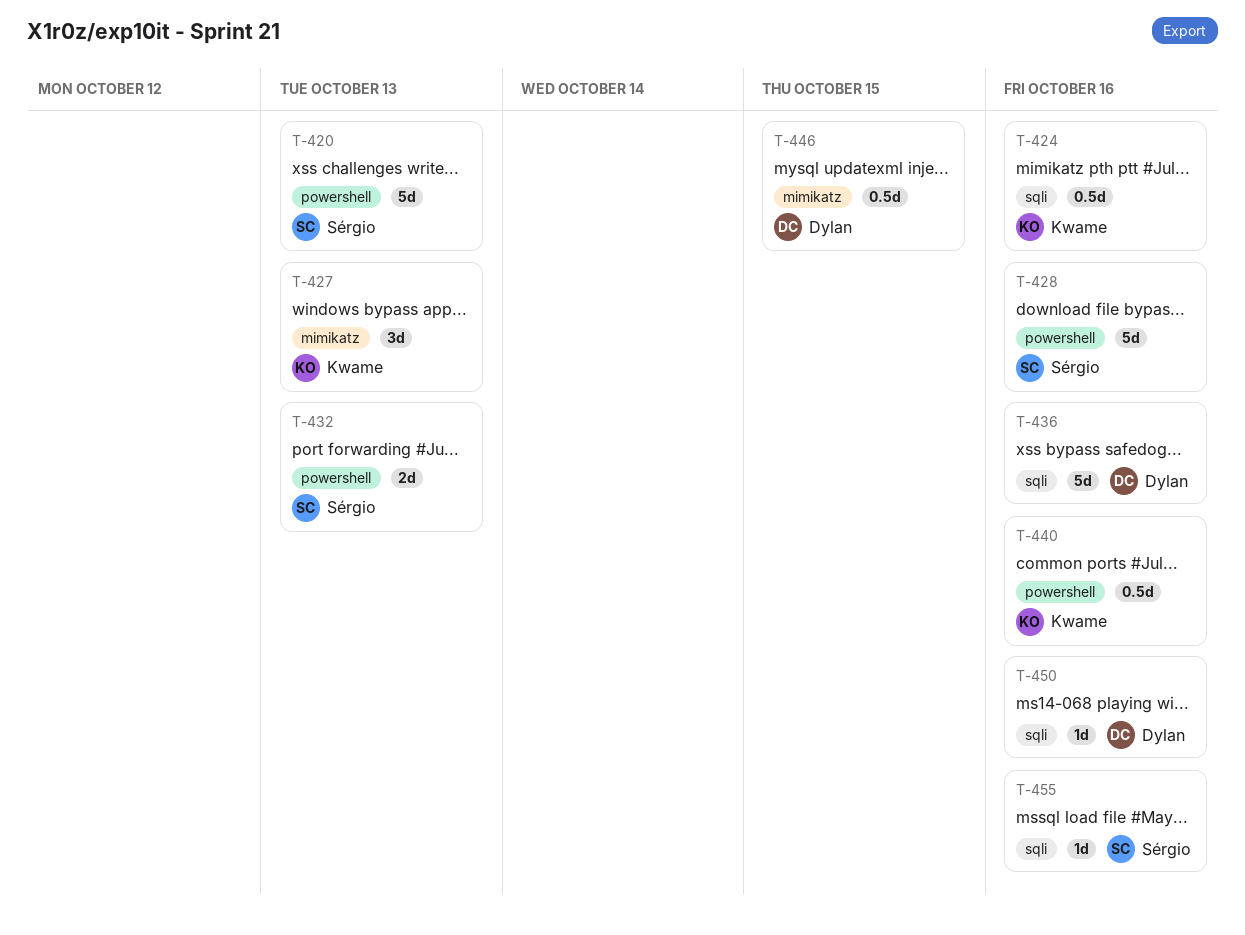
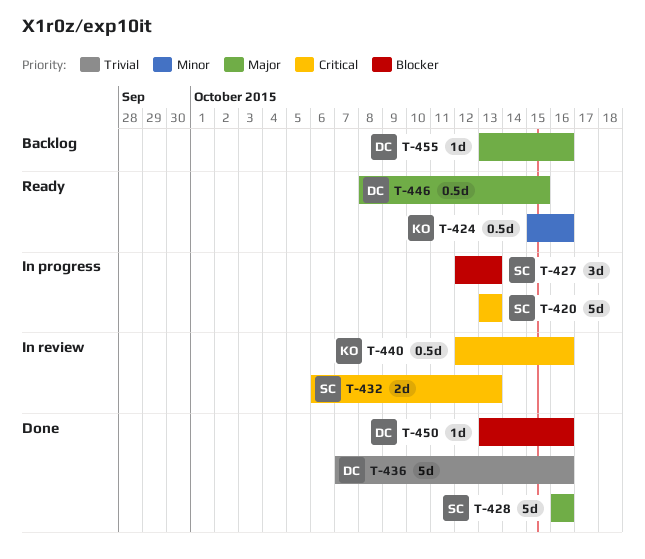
T-427, owner: Kwame -> Sérgio
T-455, owner: Sérgio -> Dylan

